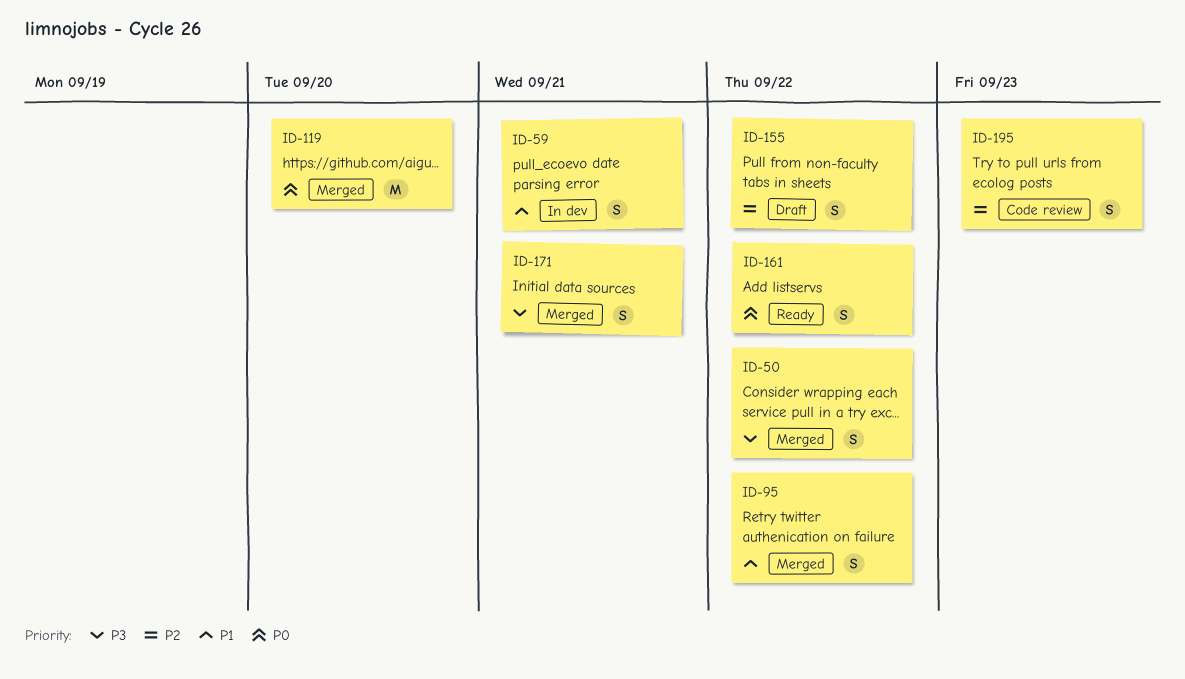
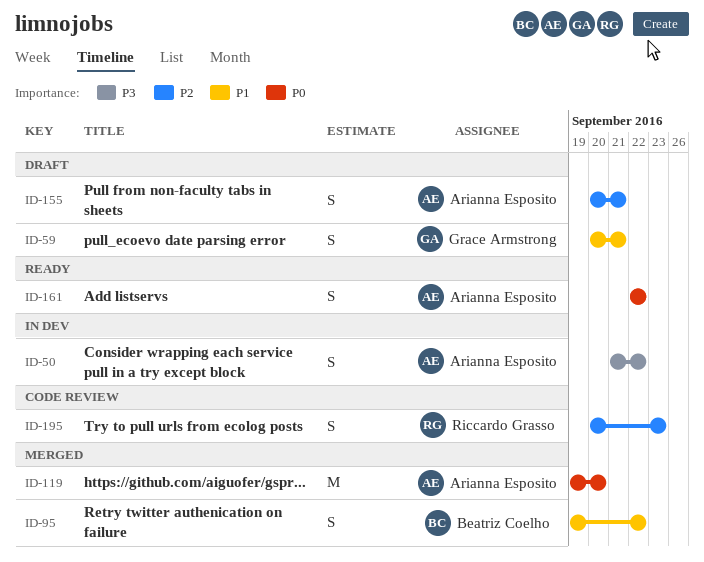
ID-50, status: Merged -> In dev
ID-59, status: In dev -> Draft
ID-155, due: Sep 22 -> Sep 21
ID-171: present -> none

